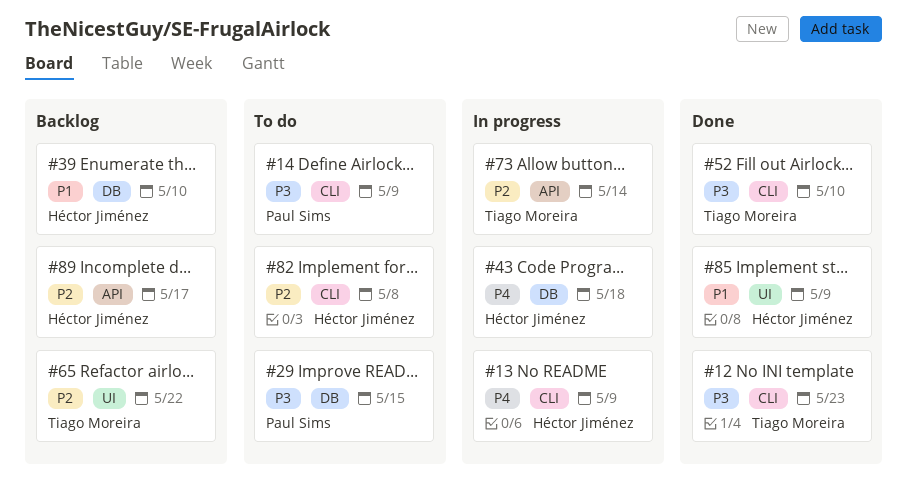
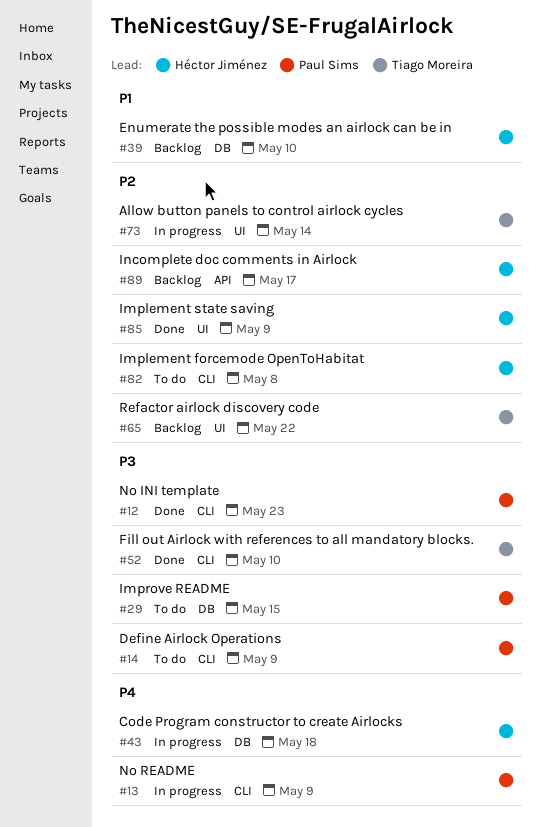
#12, owner: Tiago Moreira -> Paul Sims
#13, owner: Héctor Jiménez -> Paul Sims
#73, label: API -> UI
#85, priority: P1 -> P2

